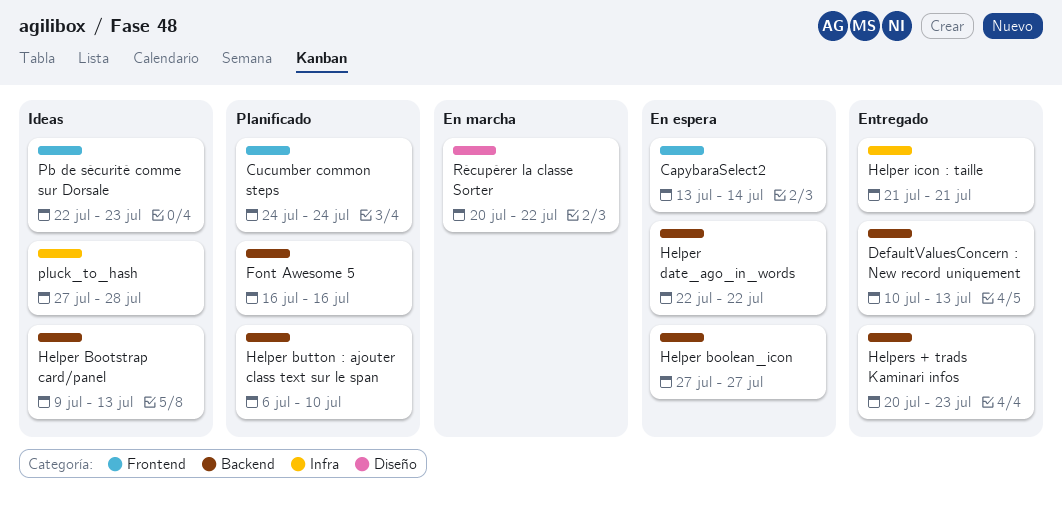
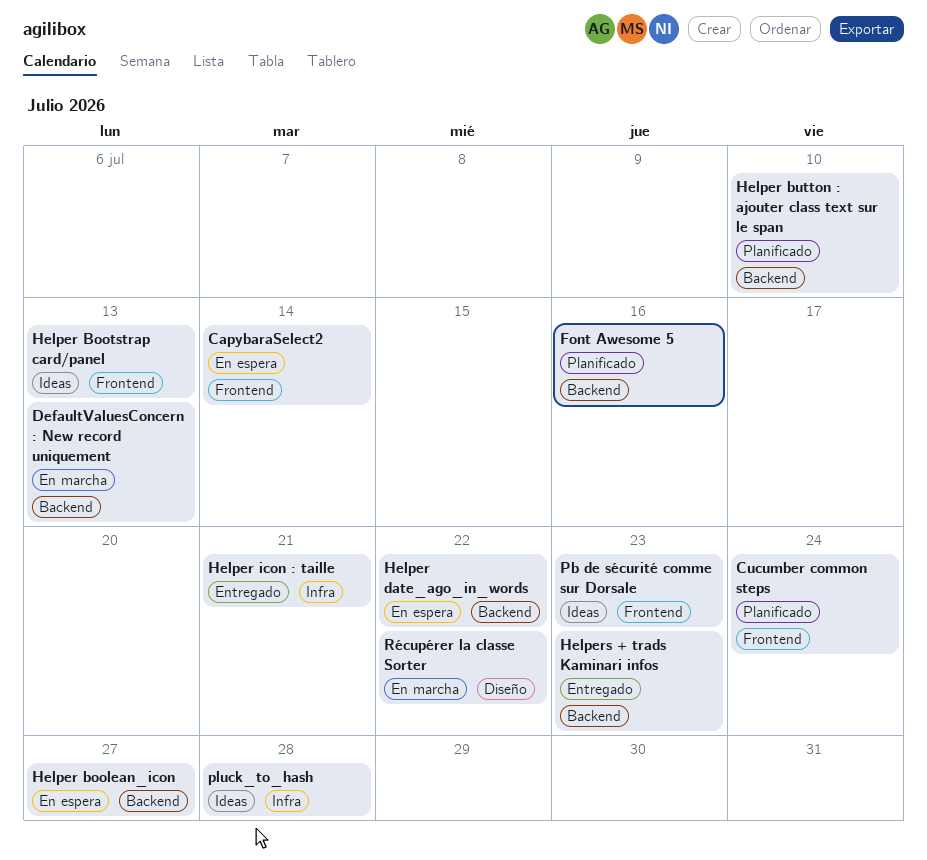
DefaultValuesConcern : New record uniquement, status: Entregado -> En marcha
Helper Bootstrap card/panel, label: Backend -> Frontend

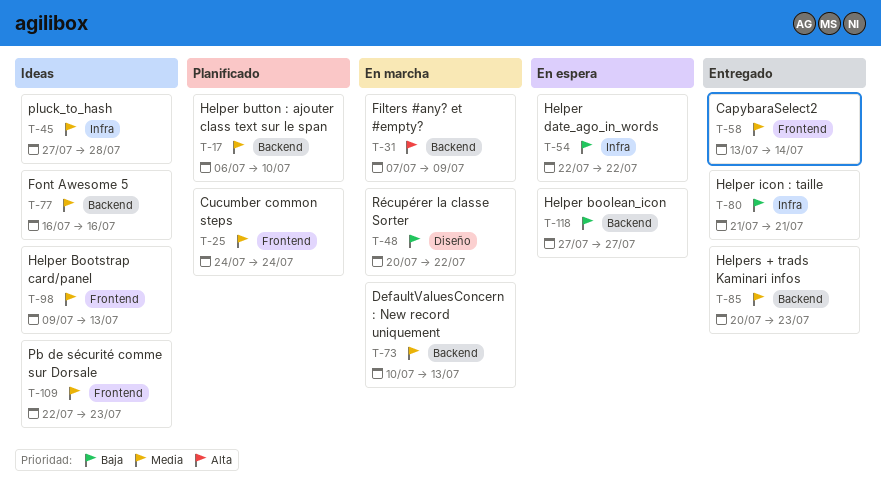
CapybaraSelect2, status: En espera -> Entregado
Filters #any? et #empty?: none -> present
Font Awesome 5, status: Planificado -> Ideas
Helper date_ago_in_words, label: Backend -> Infra

